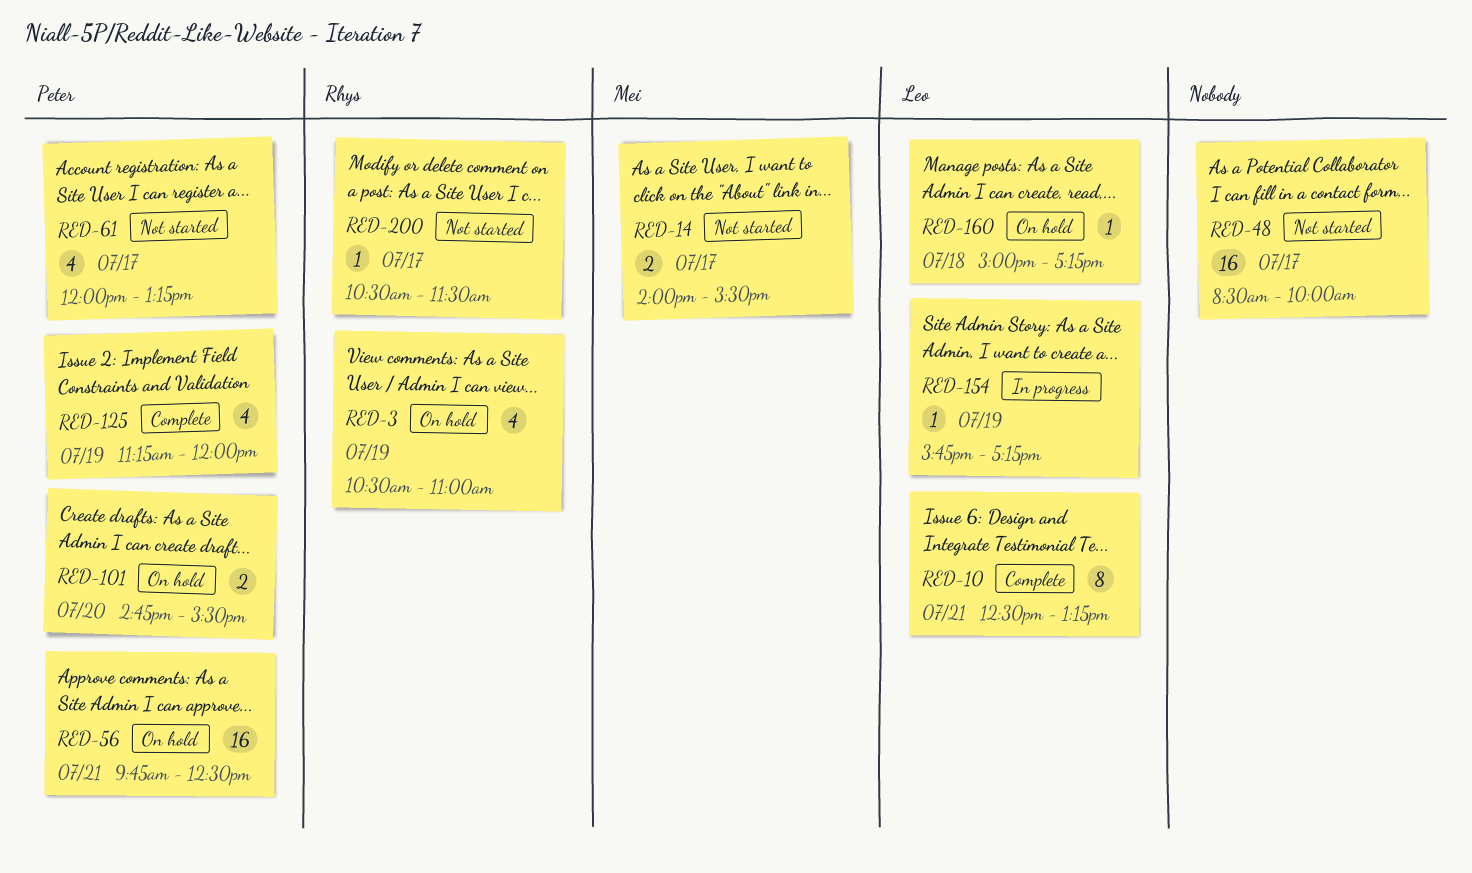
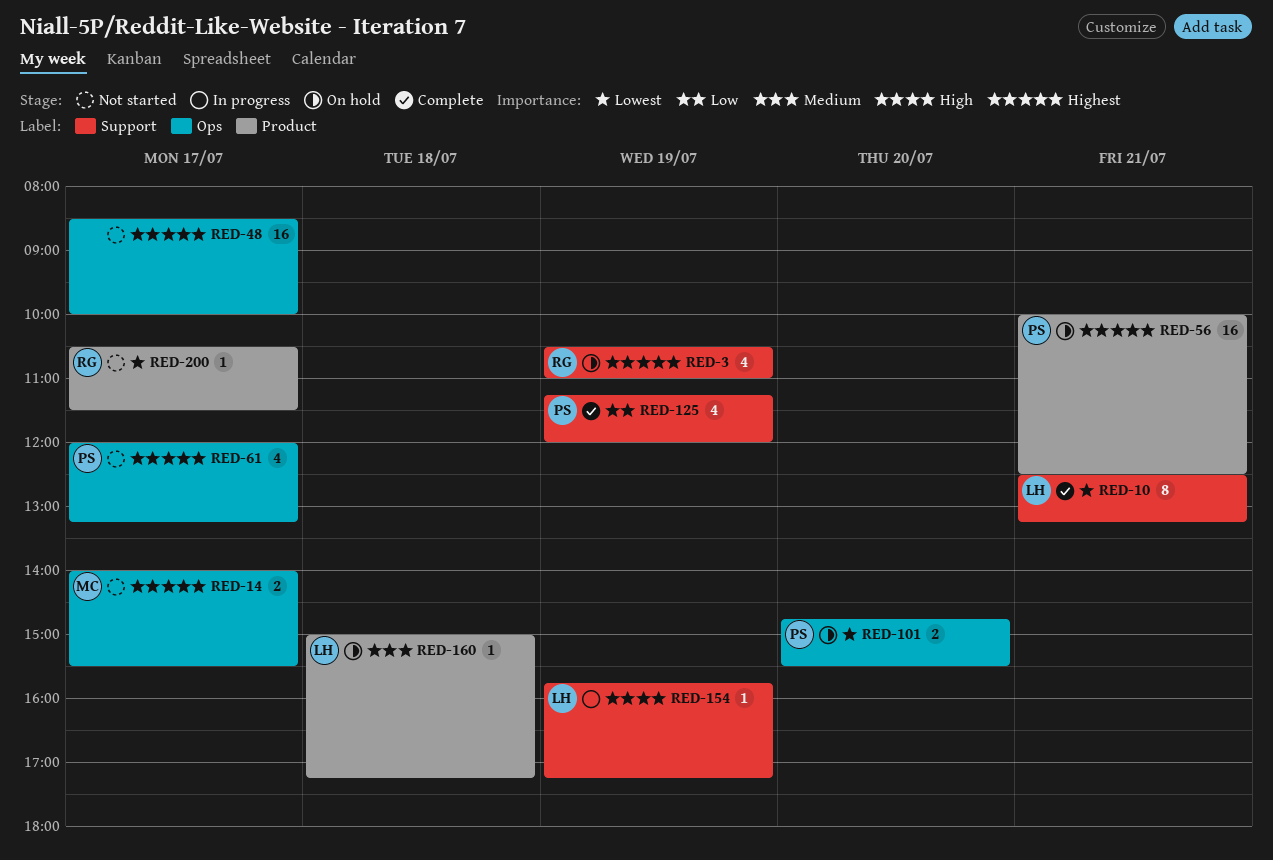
RED-56, begins: 09:45 -> 10:00

